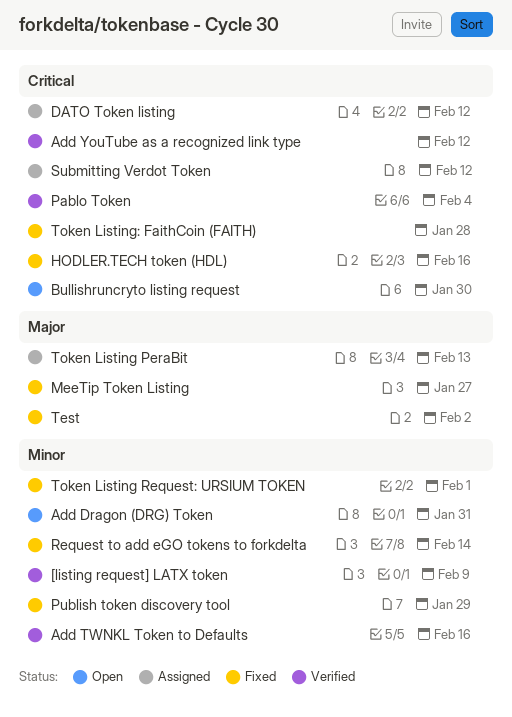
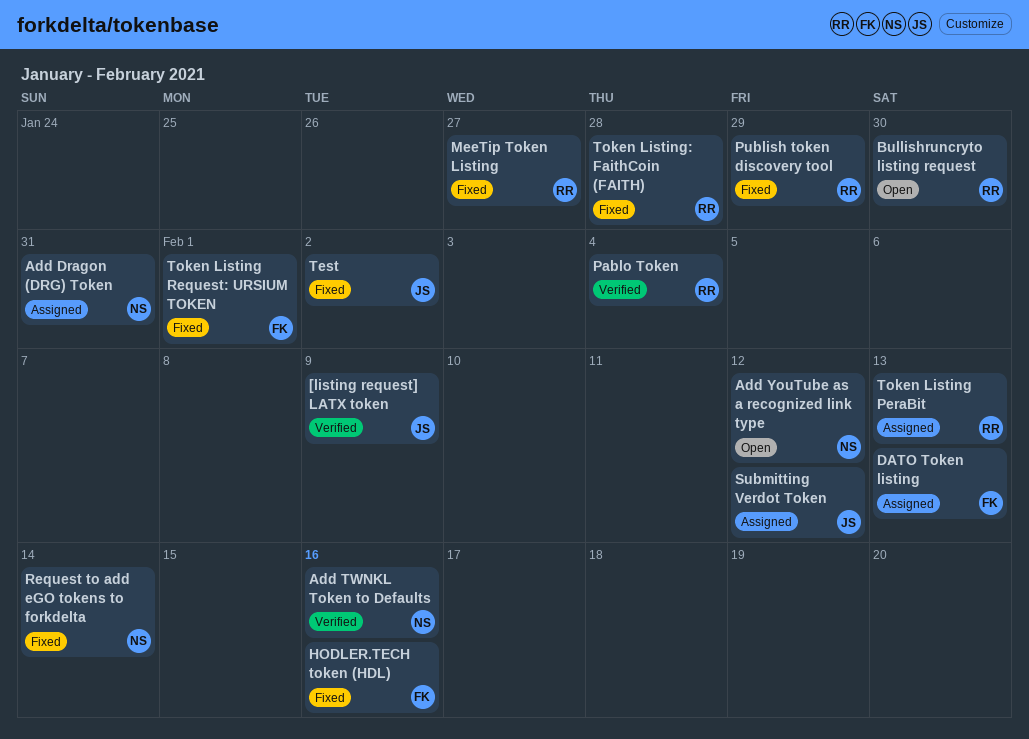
Add Dragon (DRG) Token, status: Open -> Assigned
Add YouTube as a recognized link type, status: Verified -> Open
DATO Token listing, due: Feb 12 -> Feb 13

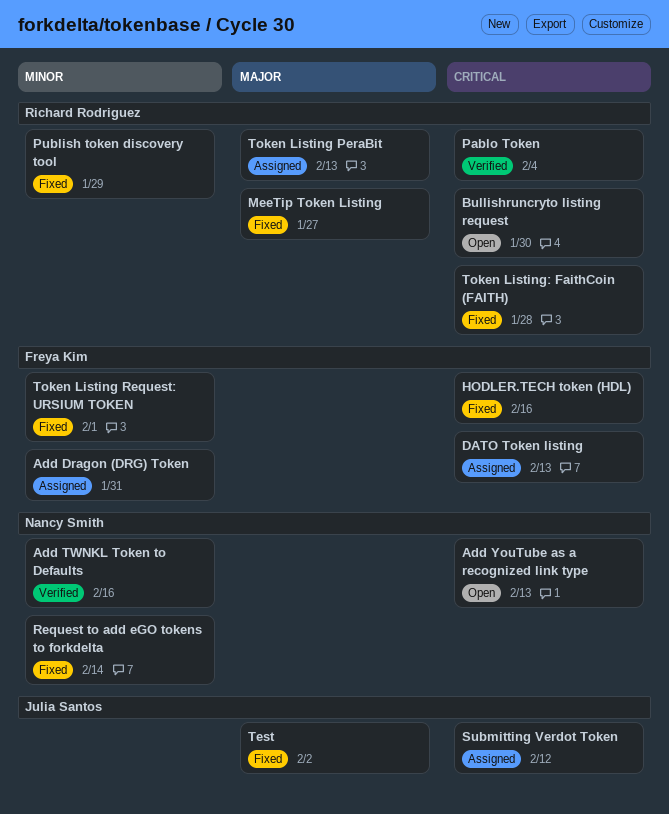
[listing request] LATX token: present -> none
Add Dragon (DRG) Token, owner: Nancy Smith -> Freya Kim
Add YouTube as a recognized link type, due: Feb 12 -> Feb 13

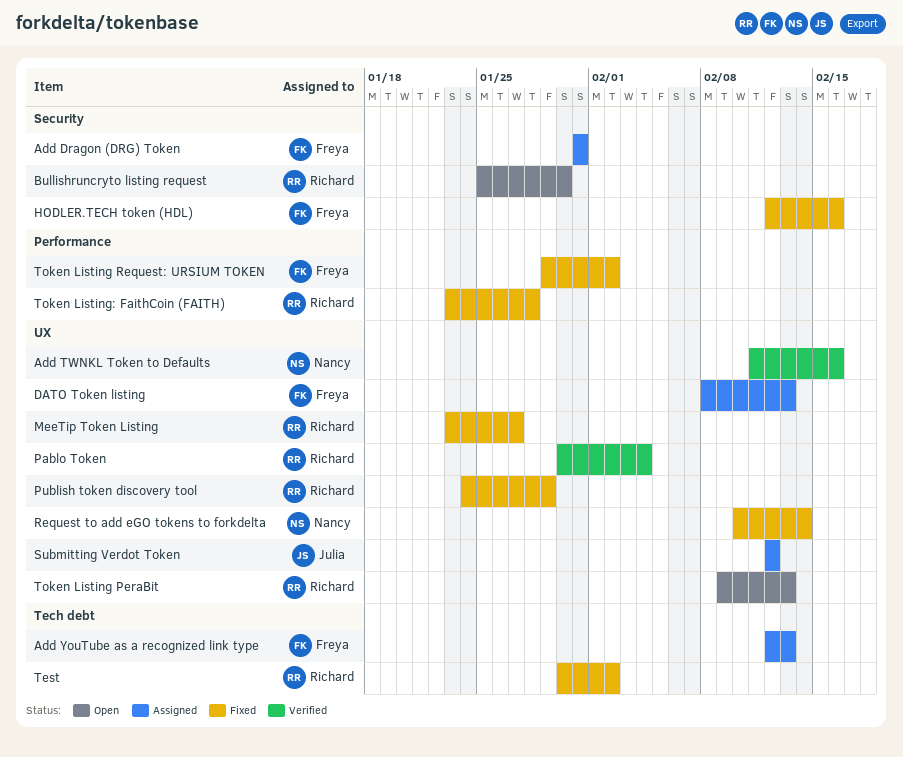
Add YouTube as a recognized link type, status: Open -> Assigned
Add YouTube as a recognized link type, owner: Nancy Smith -> Freya Kim
Test, owner: Julia Santos -> Richard Rodriguez
Token Listing PeraBit, status: Assigned -> Open
Token Listing Request: URSIUM TOKEN, due: Feb 1 -> Feb 2

